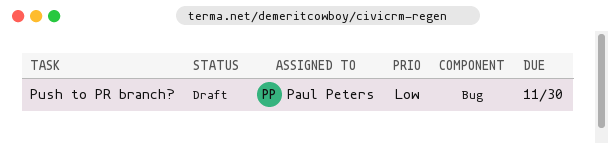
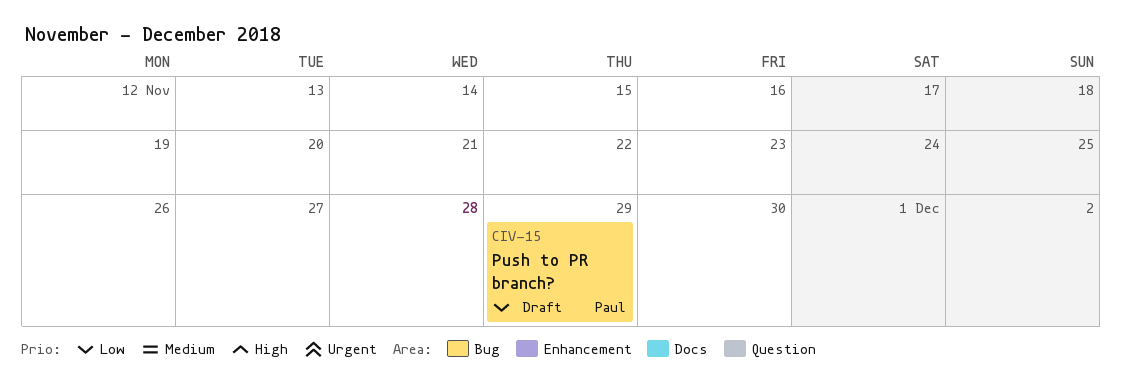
Push to PR branch?, due: Nov 30 -> Nov 29

